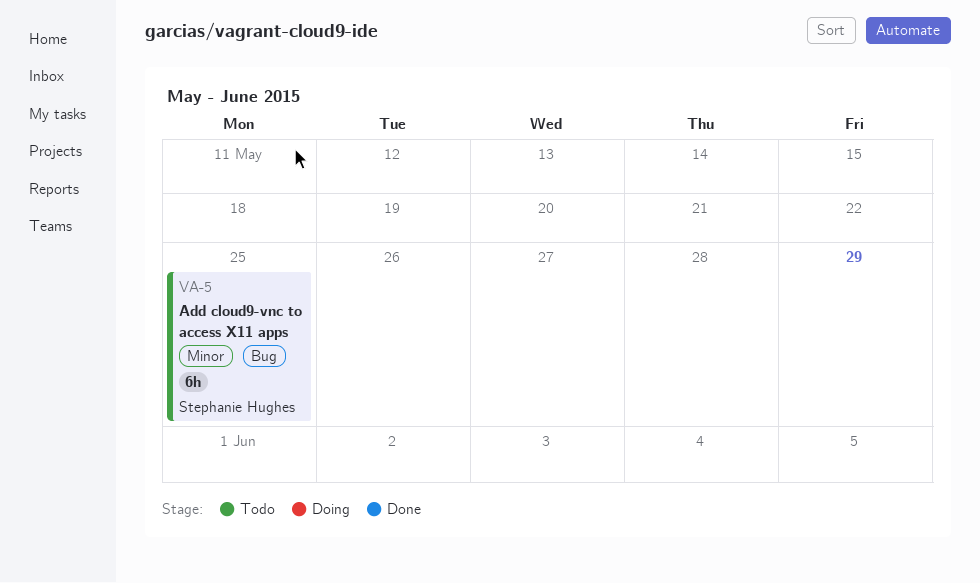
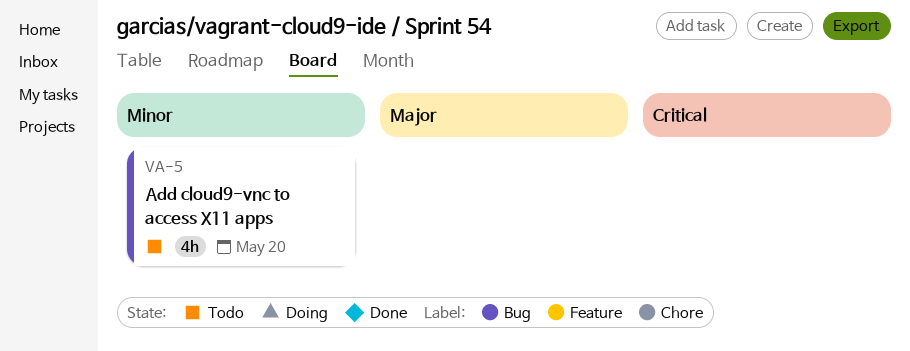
VA-5, estimate: 6h -> 4h
VA-5, due: May 25 -> May 20

